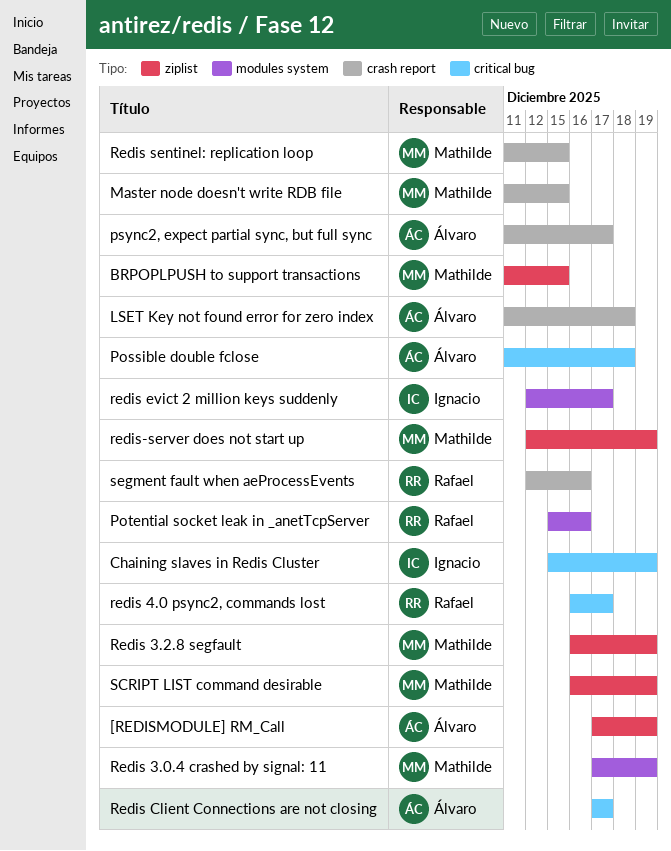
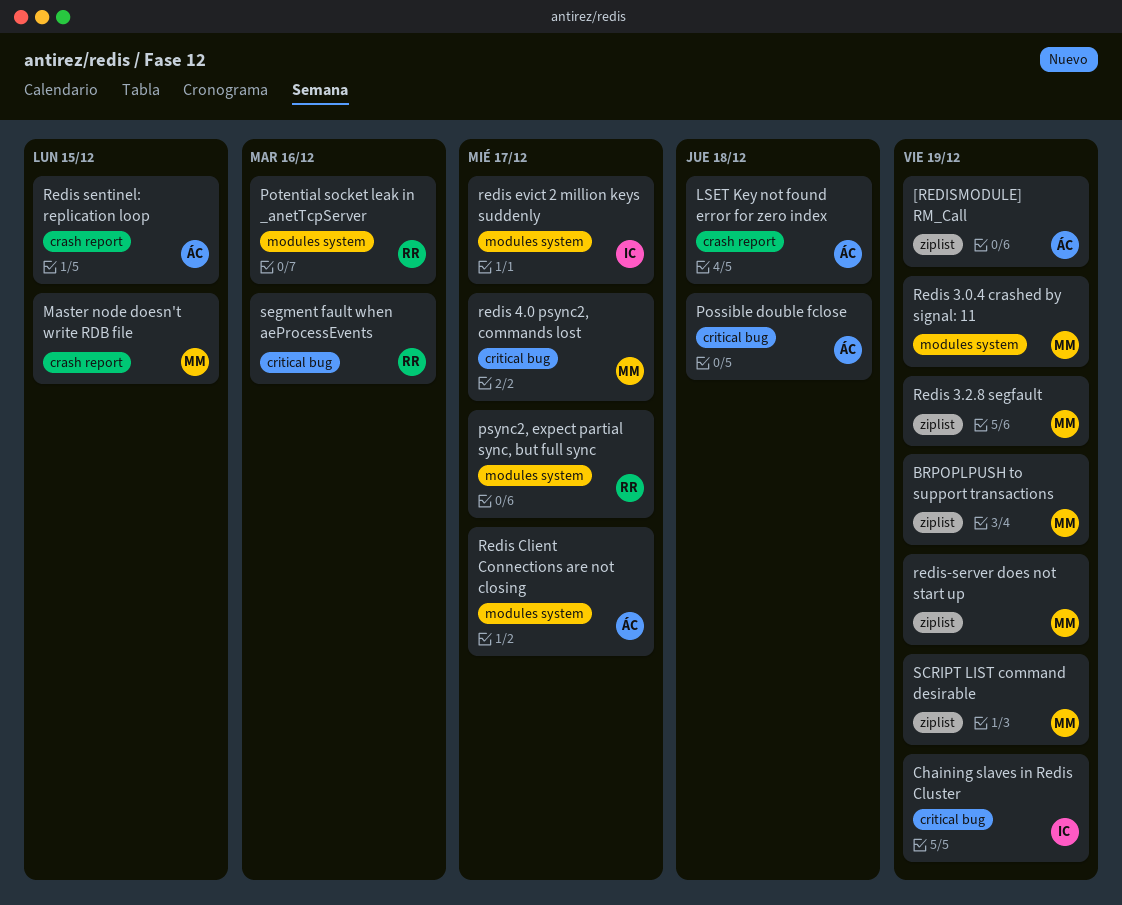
BRPOPLPUSH to support transactions, due: Dec 15 -> Dec 19
psync2, expect partial sync, but full sync, owner: Álvaro -> Rafael
psync2, expect partial sync, but full sync, label: crash report -> modules system
redis 4.0 psync2, commands lost, owner: Rafael -> Mathilde
Redis Client Connections are not closing, label: critical bug -> modules system
Redis sentinel: replication loop, owner: Mathilde -> Álvaro
segment fault when aeProcessEvents, label: crash report -> critical bug

